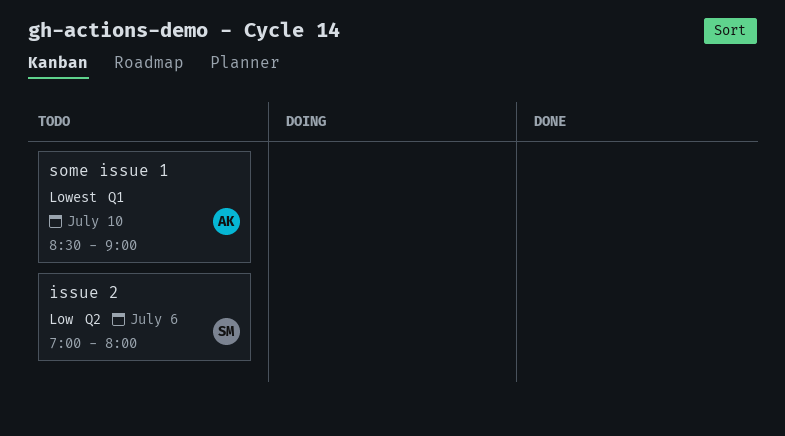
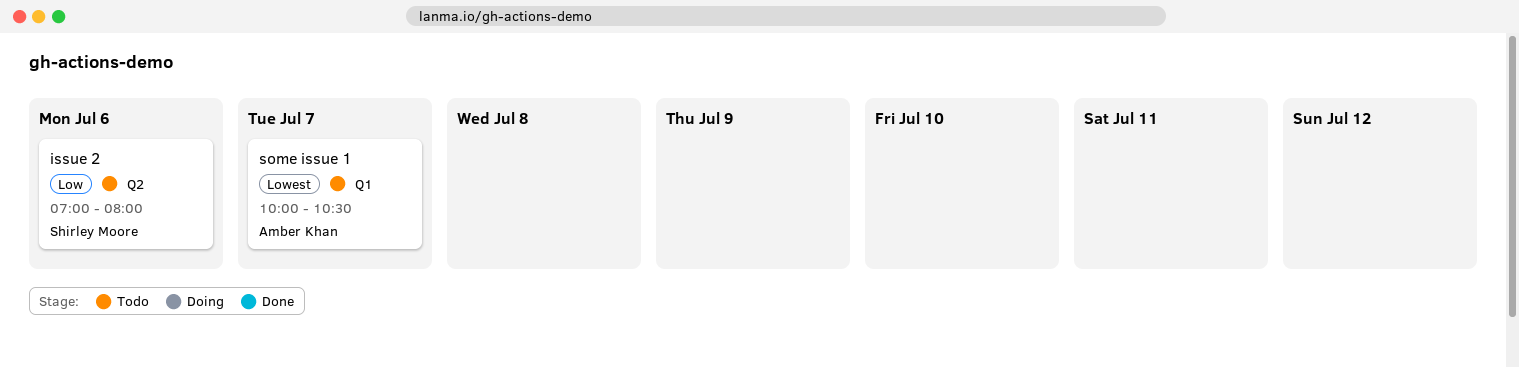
some issue 1, day: Jul 10 -> Jul 7
some issue 1, begins: 08:30 -> 10:00
some issue 1, ends: 09:00 -> 10:30

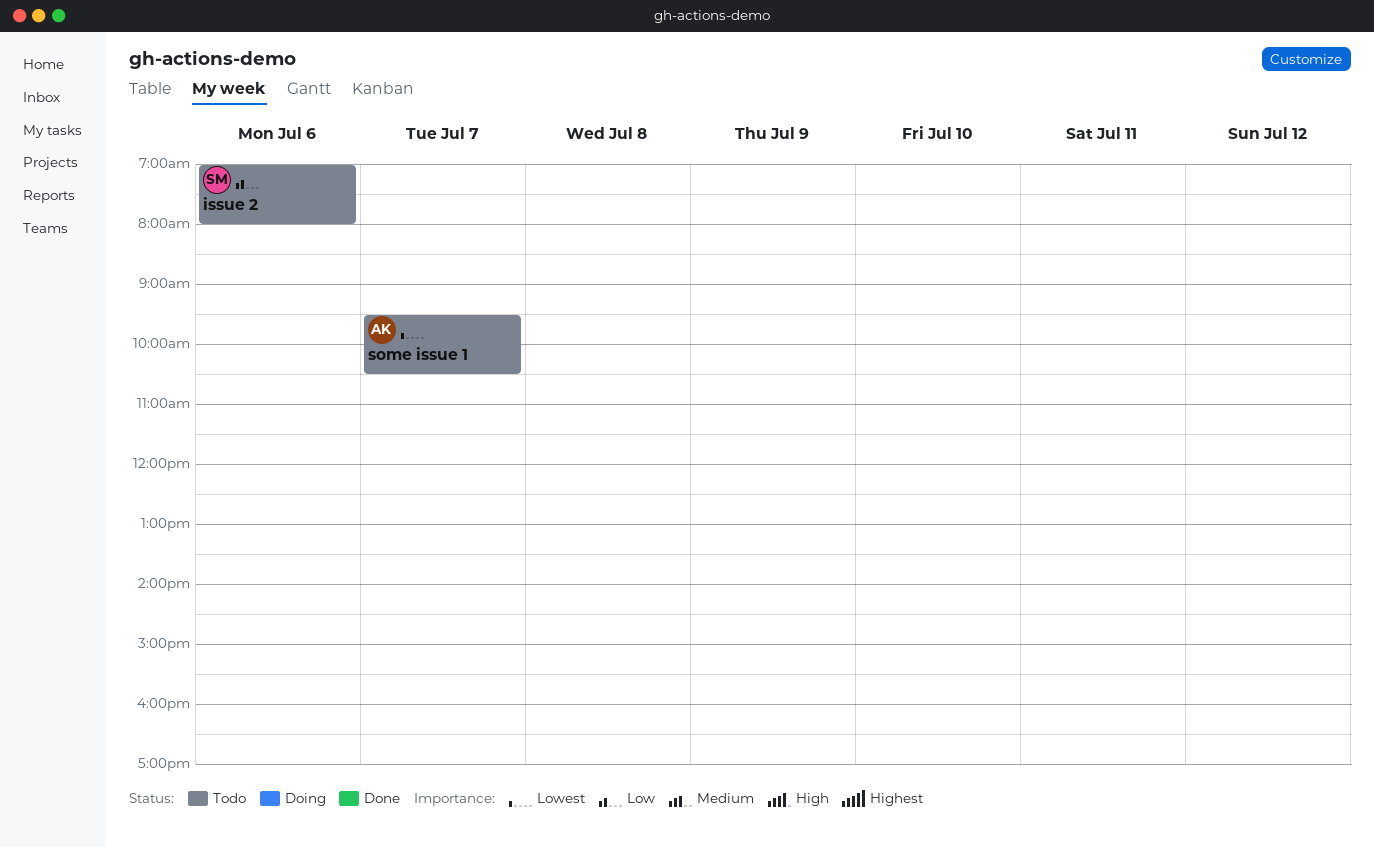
some issue 1, begins: 10:00 -> 09:30

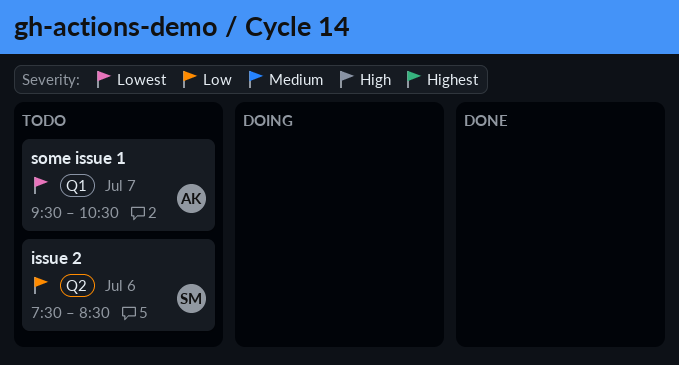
issue 2, begins: 07:00 -> 07:30
issue 2, ends: 08:00 -> 08:30

